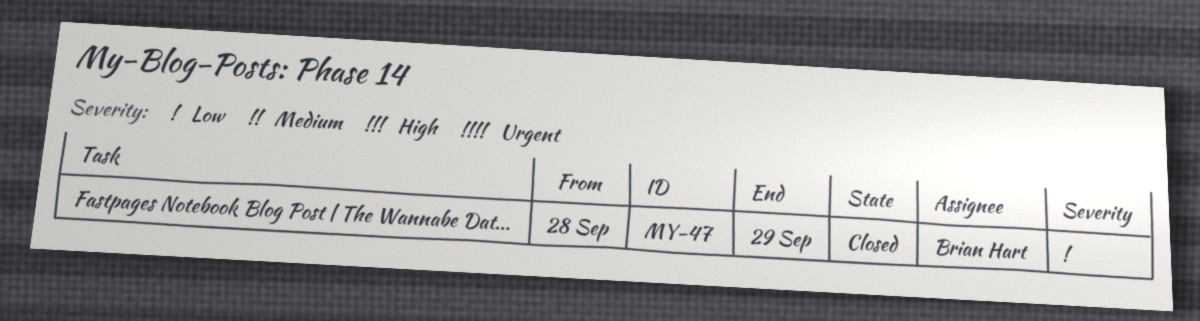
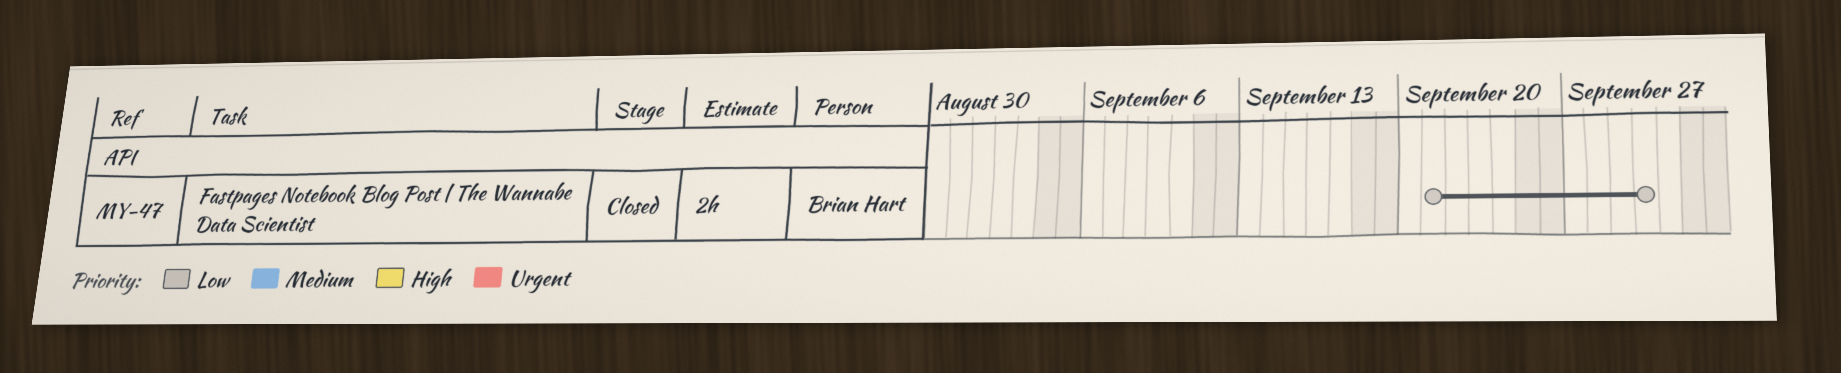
MY-47, start: Sep 28 -> Sep 21
MY-47, due: Sep 29 -> Sep 30

